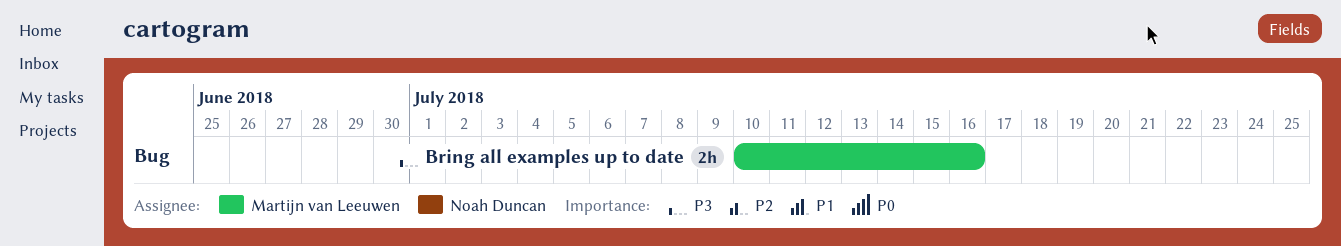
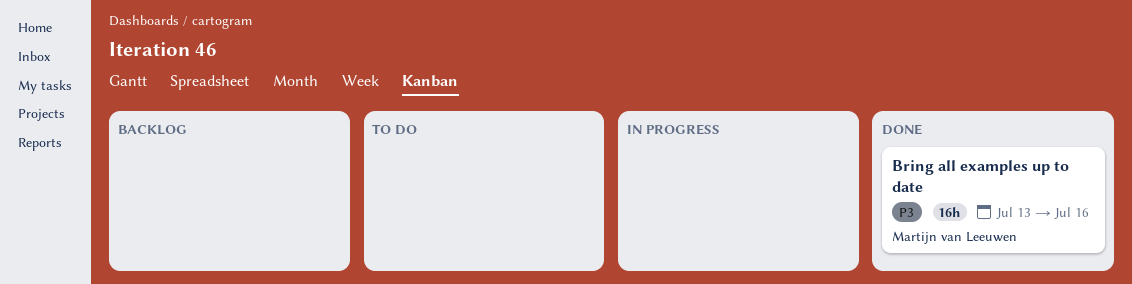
Bring all examples up to date, estimate: 2h -> 16h
Bring all examples up to date, start: Jul 10 -> Jul 13

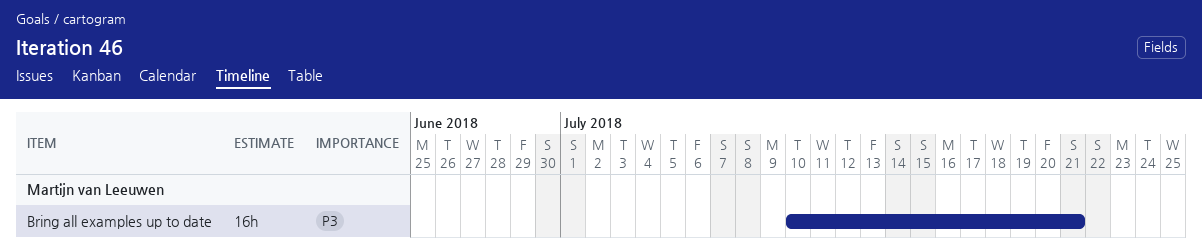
Bring all examples up to date, start: Jul 13 -> Jul 10
Bring all examples up to date, due: Jul 16 -> Jul 21

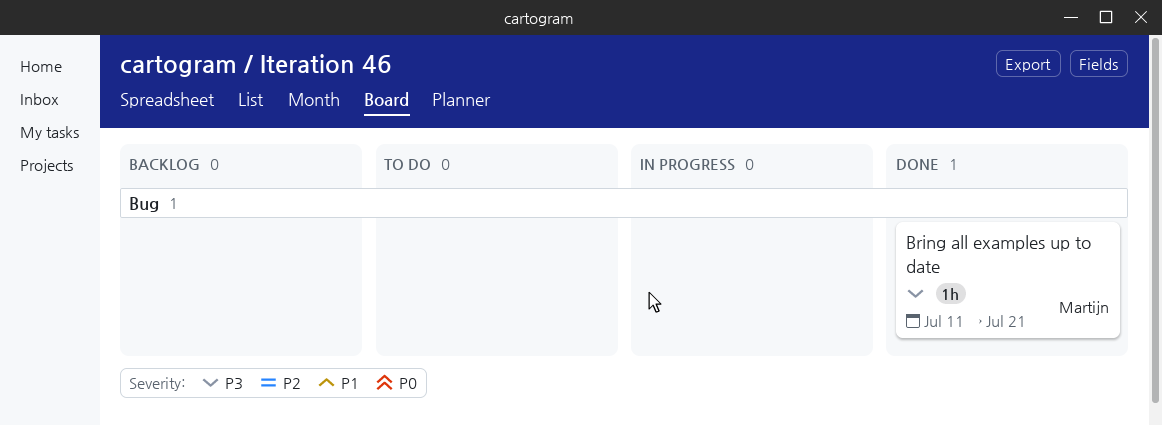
Bring all examples up to date, estimate: 16h -> 1h
Bring all examples up to date, start: Jul 10 -> Jul 11

